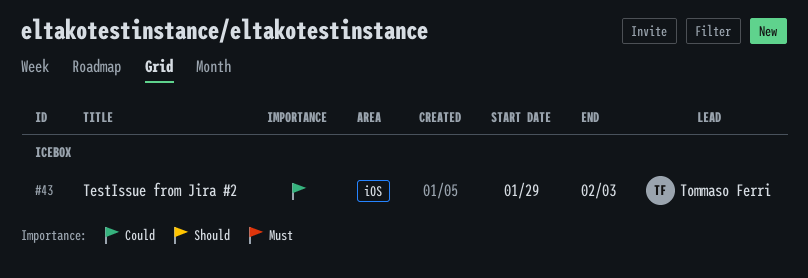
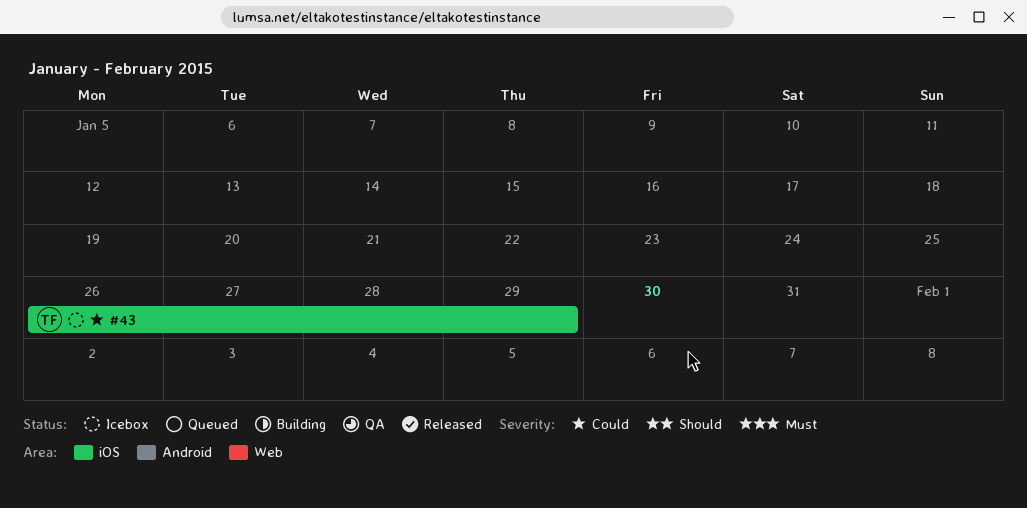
#43, start: Jan 29 -> Jan 26
#43, due: Feb 3 -> Jan 29

